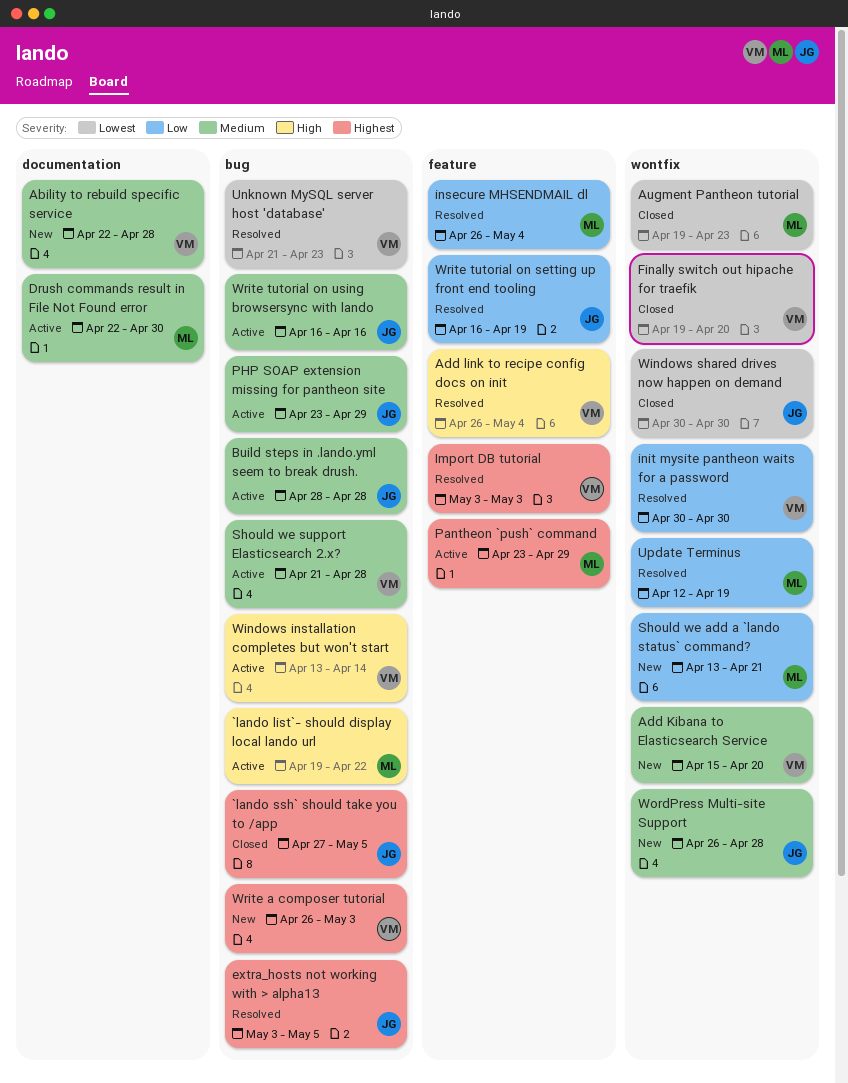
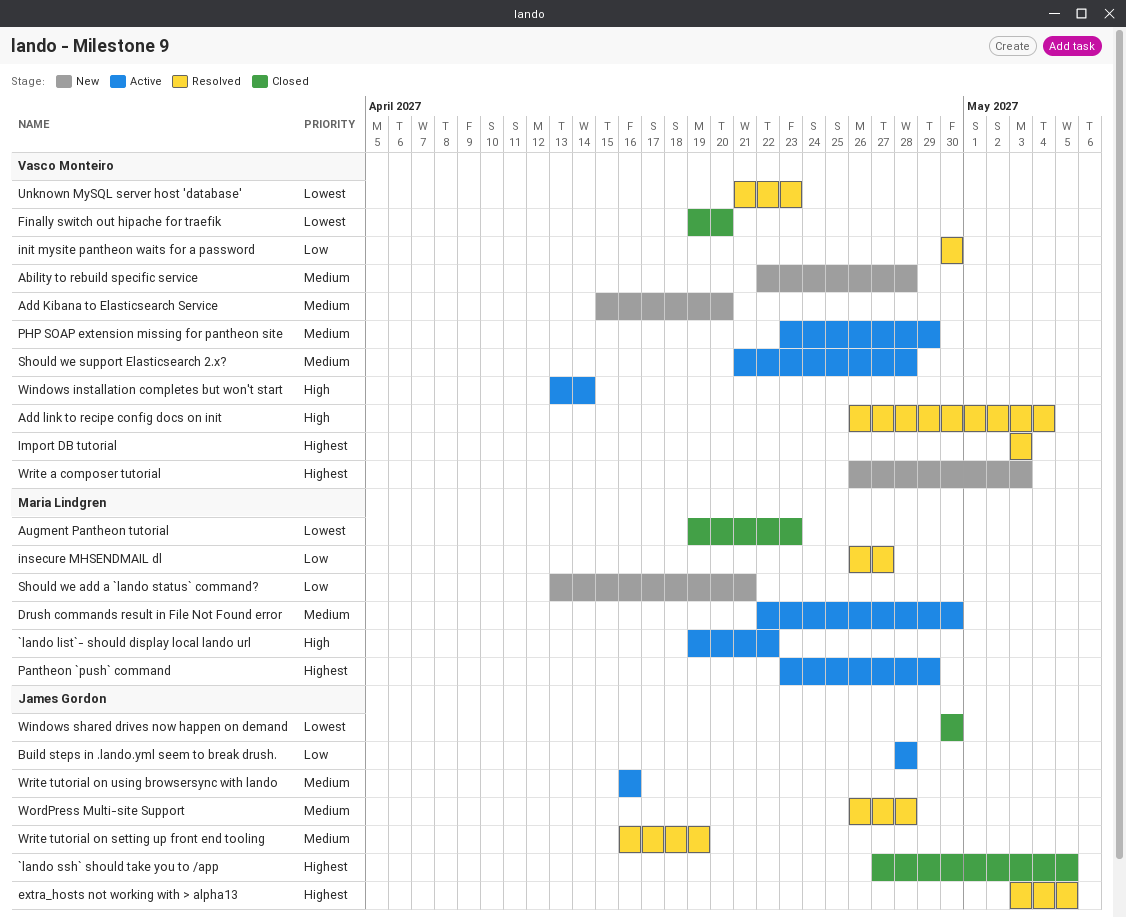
Build steps in .lando.yml seem to break drush., priority: Medium -> Low
insecure MHSENDMAIL dl, due: May 4 -> Apr 27
PHP SOAP extension missing for pantheon site, owner: James Gordon -> Vasco Monteiro
Update Terminus: present -> none
WordPress Multi-site Support, status: New -> Resolved
Write tutorial on setting up front end tooling, priority: Low -> Medium

